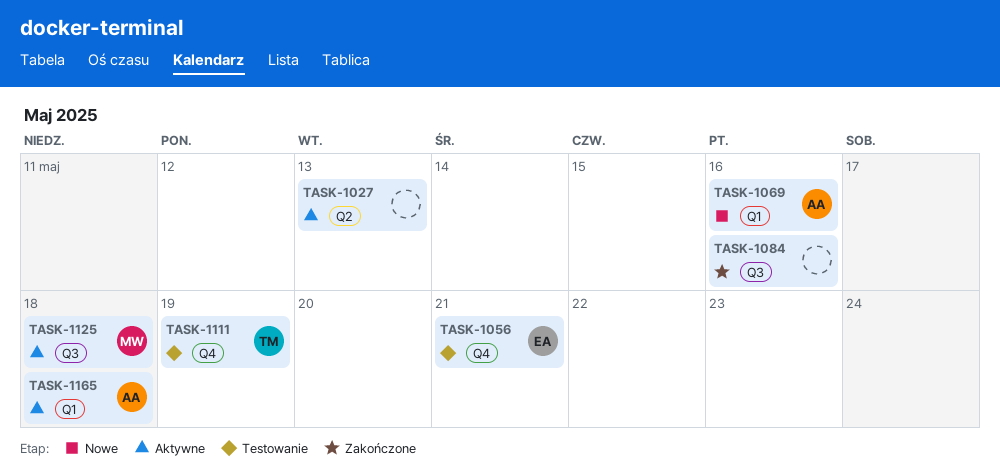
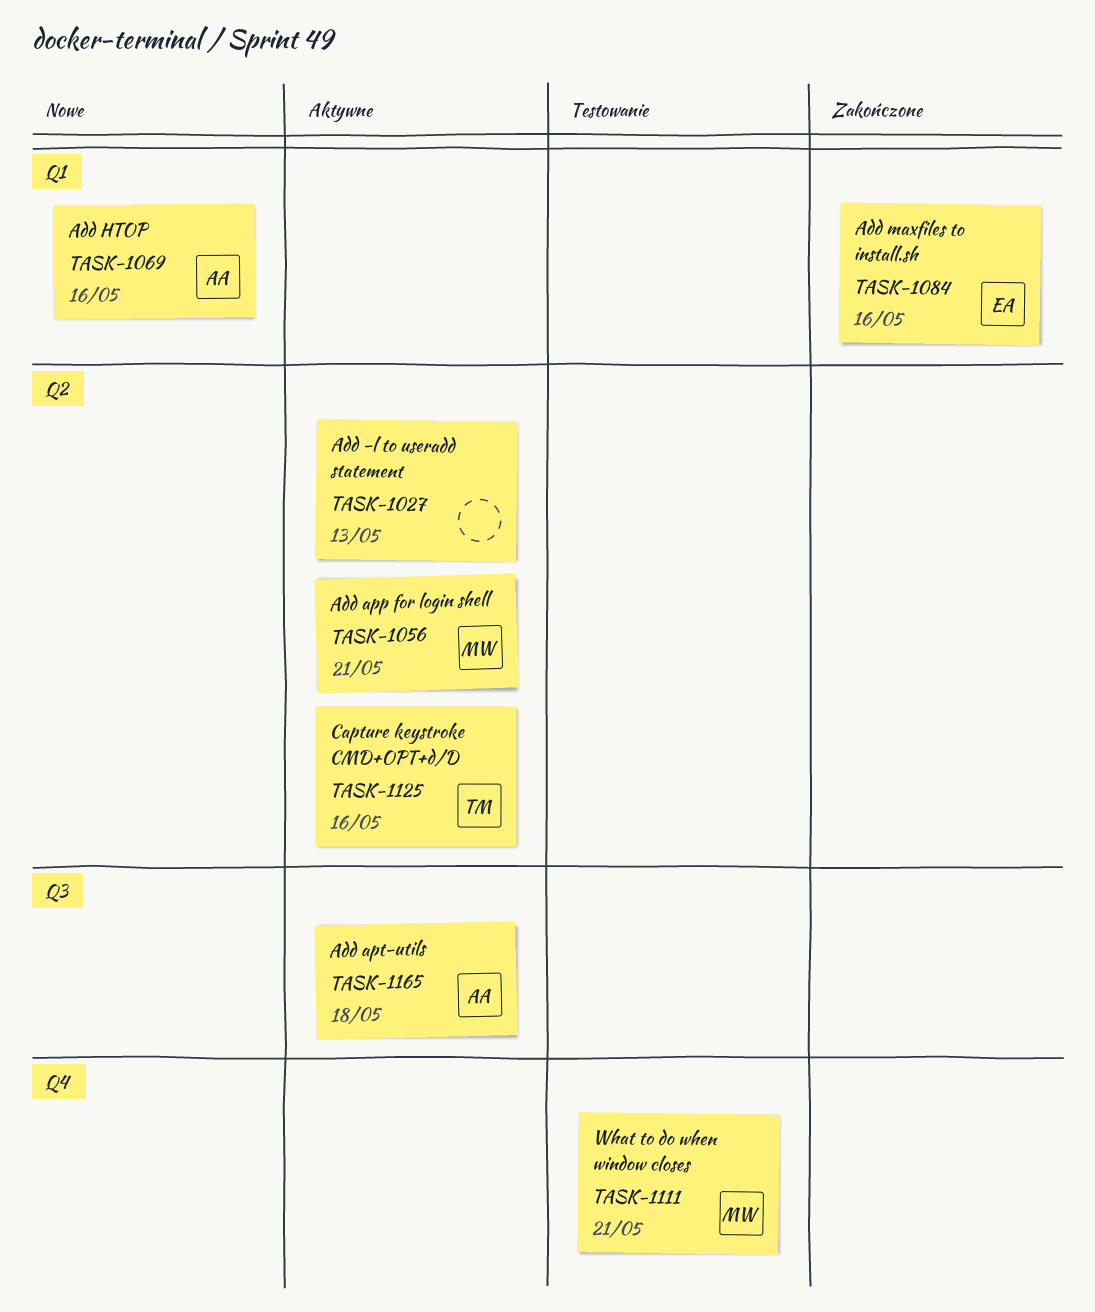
TASK-1056, status: Testowanie -> Aktywne
TASK-1056, owner: EA -> MW
TASK-1056, label: Q4 -> Q2
TASK-1084, owner: none -> EA
TASK-1084, label: Q3 -> Q1
TASK-1111, owner: TM -> MW
TASK-1111, due: May 19 -> May 21
TASK-1125, owner: MW -> TM
TASK-1125, label: Q3 -> Q2
TASK-1125, due: May 18 -> May 16
TASK-1165, label: Q1 -> Q3

